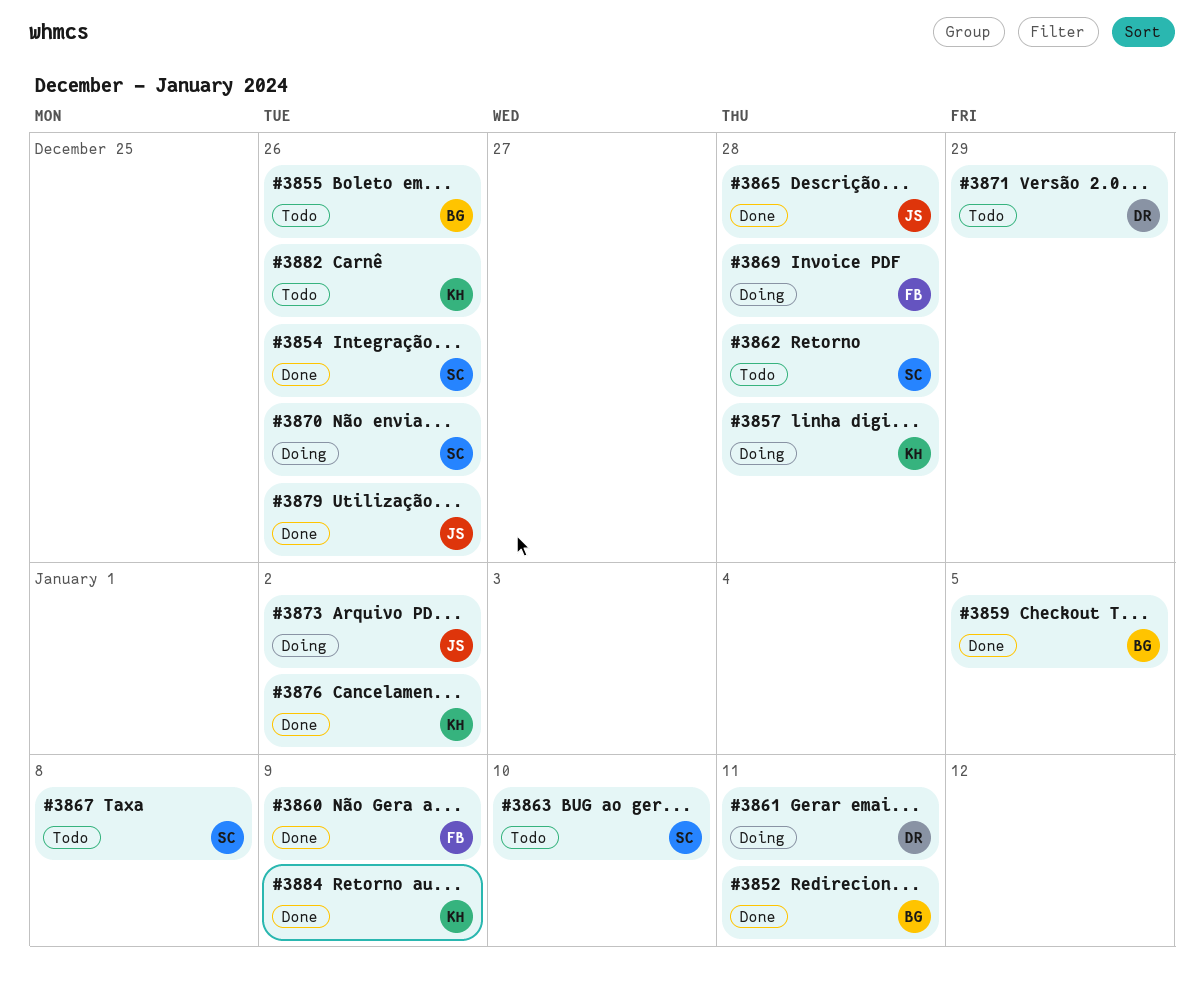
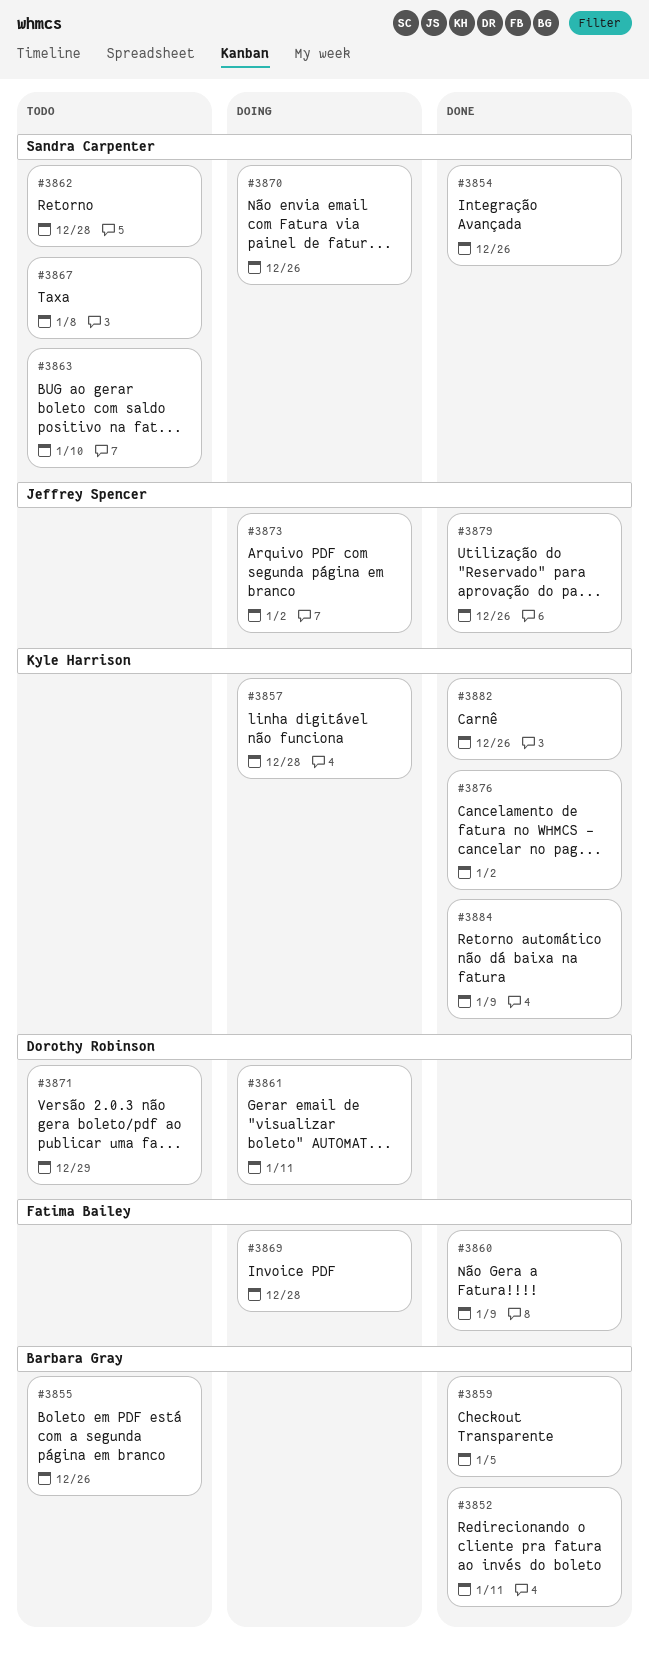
#3865: present -> none
#3882, status: Todo -> Done

